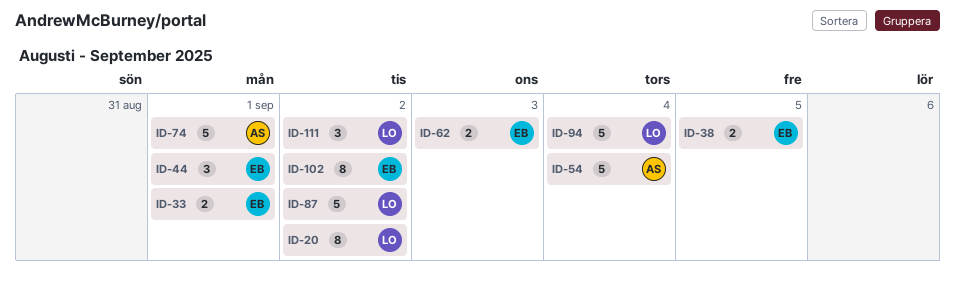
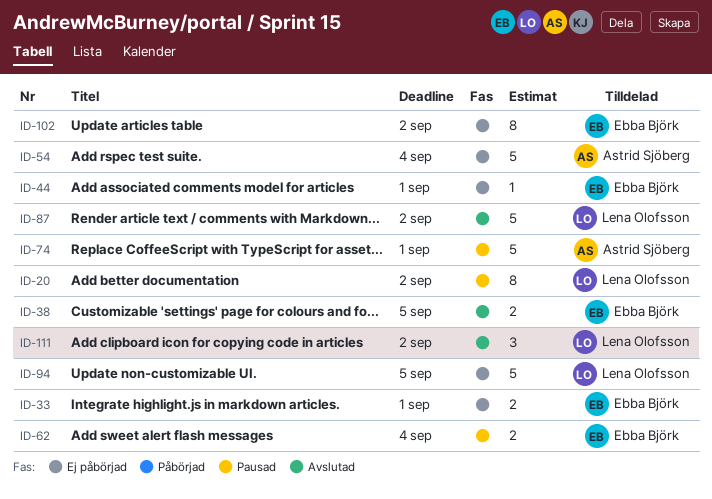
ID-44, estimate: 3 -> 1
ID-62, due: Sep 3 -> Sep 4
ID-94, due: Sep 4 -> Sep 5

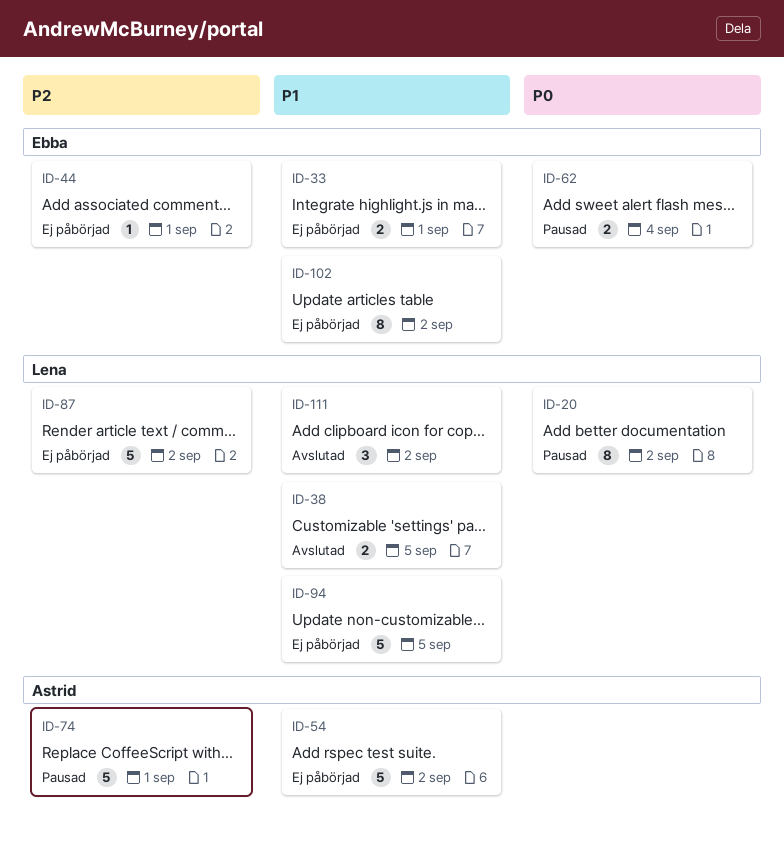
ID-38, owner: Ebba Björk -> Lena Olofsson
ID-54, due: Sep 4 -> Sep 2
ID-87, status: Avslutad -> Ej påbörjad

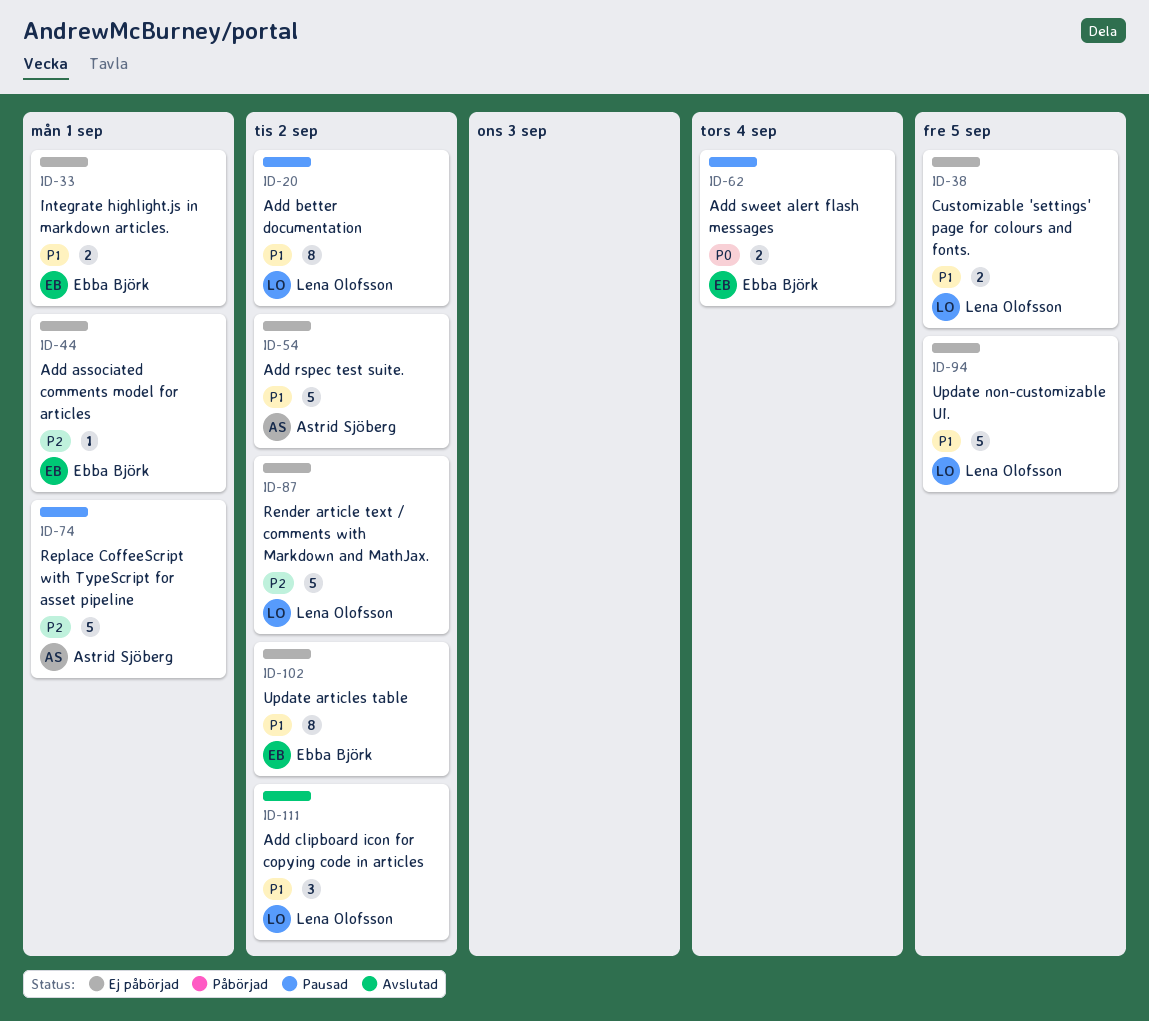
ID-20, priority: P0 -> P1
ID-38, status: Avslutad -> Ej påbörjad

